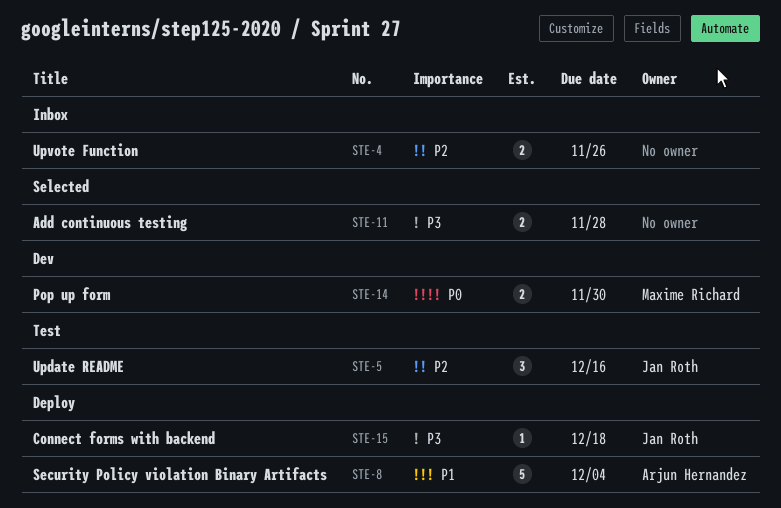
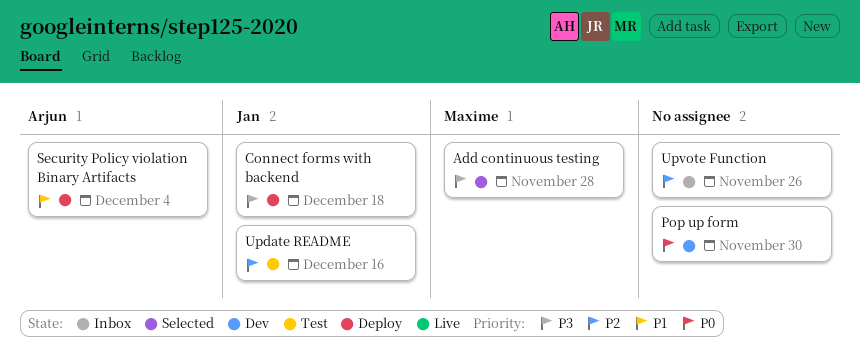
Add continuous testing, owner: none -> Maxime Richard
Pop up form, owner: Maxime Richard -> none

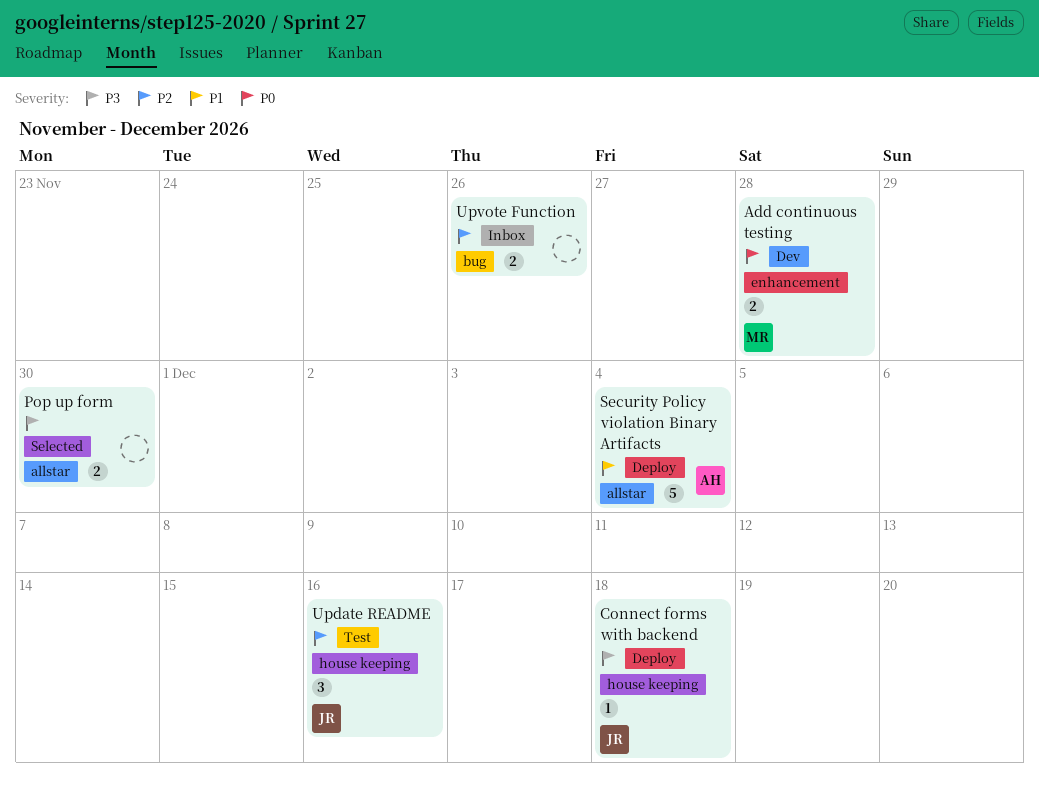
Add continuous testing, status: Selected -> Dev
Add continuous testing, priority: P3 -> P0
Pop up form, status: Dev -> Selected
Pop up form, priority: P0 -> P3

